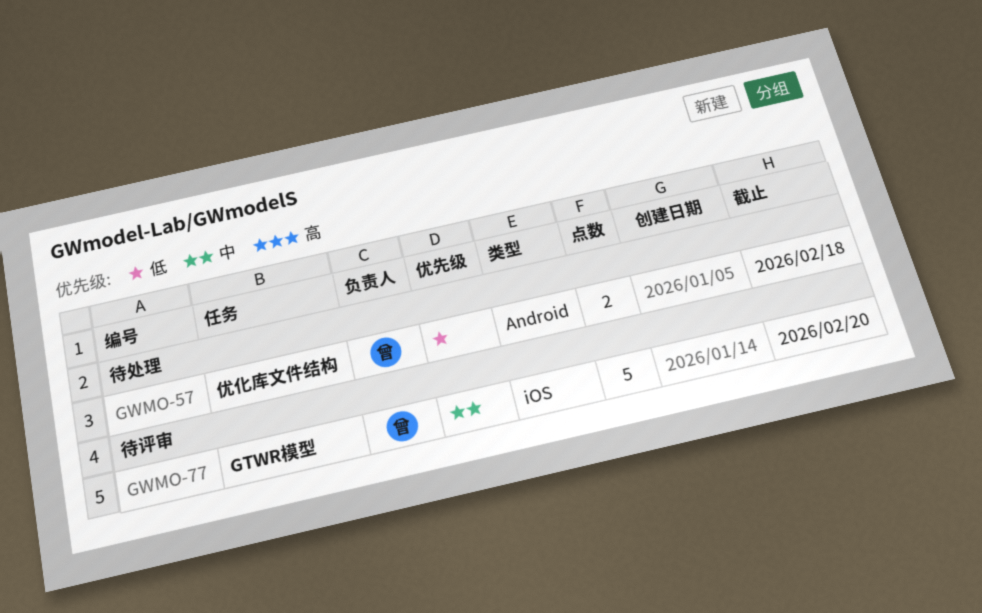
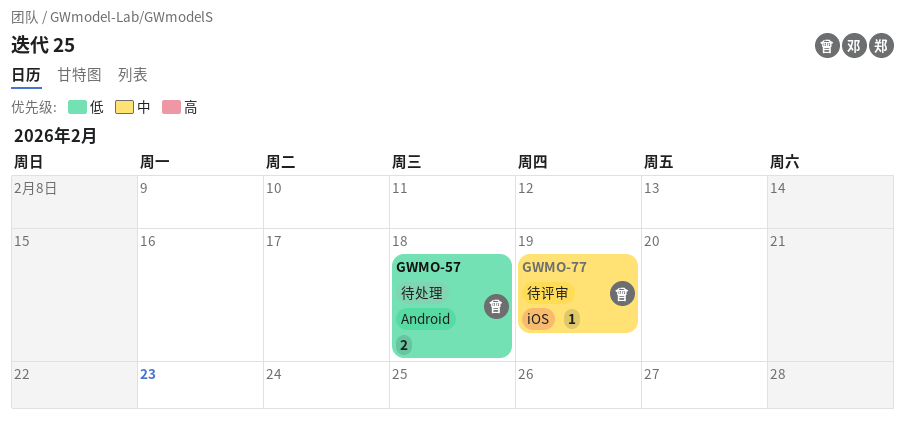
GWMO-77, estimate: 5 -> 1
GWMO-77, due: Feb 20 -> Feb 19

